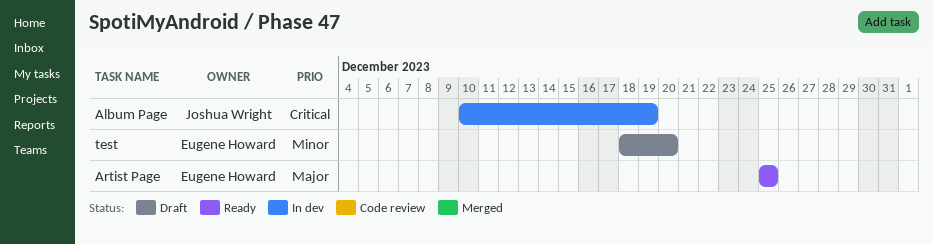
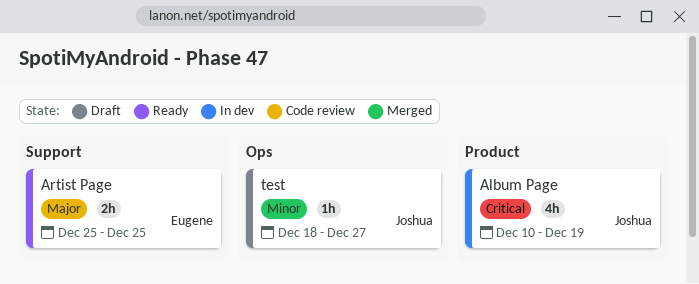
test, owner: Eugene Howard -> Joshua Wright
test, due: Dec 20 -> Dec 27

